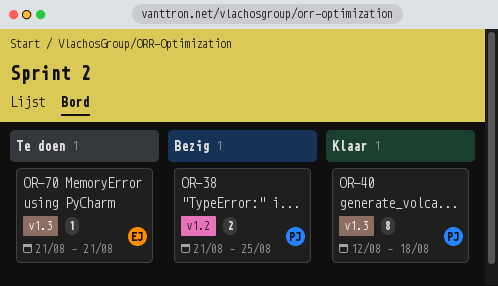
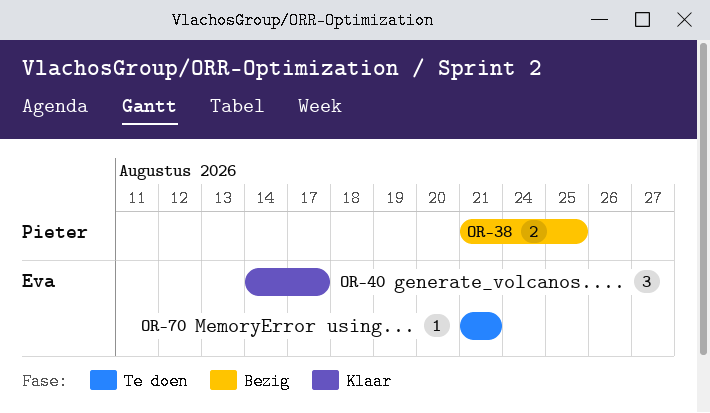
OR-40, owner: Pieter -> Eva
OR-40, estimate: 8 -> 3
OR-40, start: Aug 12 -> Aug 14
OR-40, due: Aug 18 -> Aug 17

